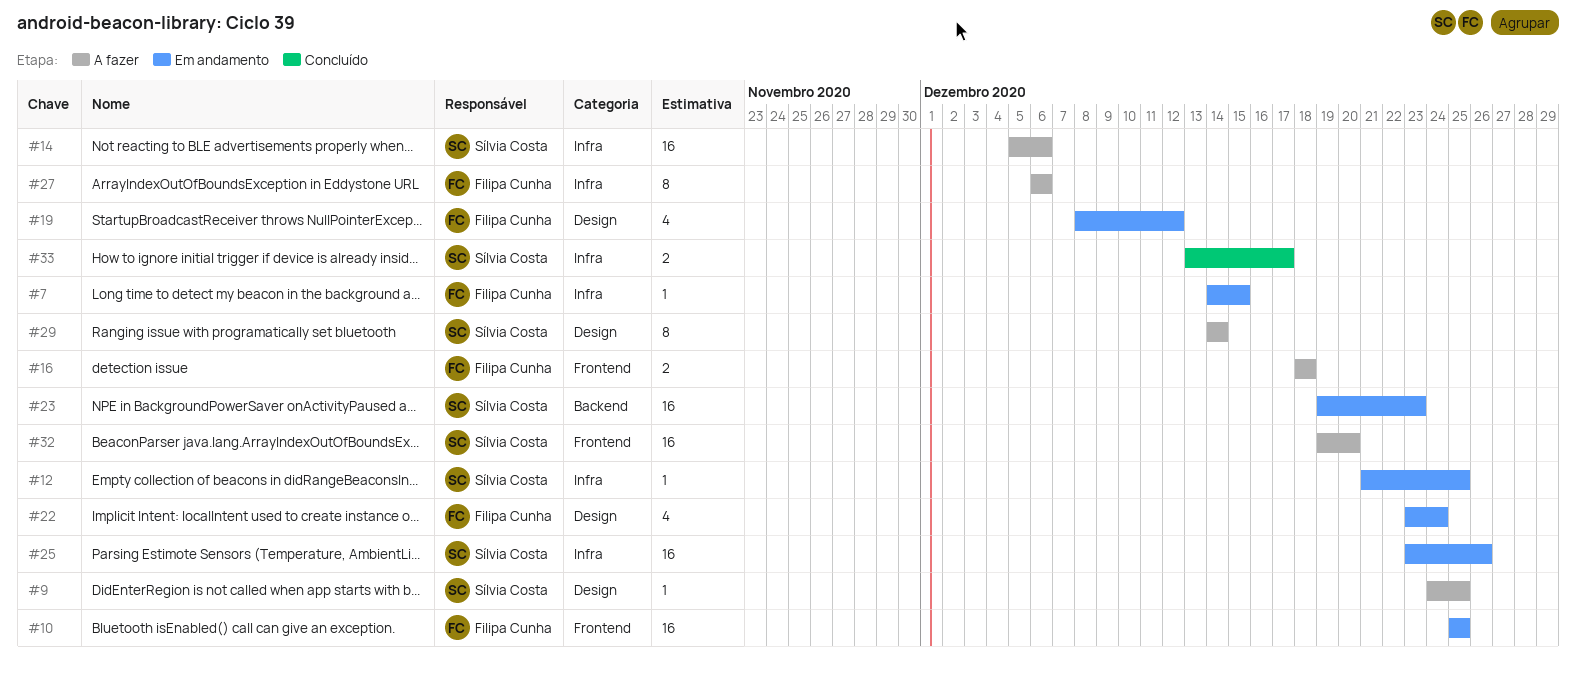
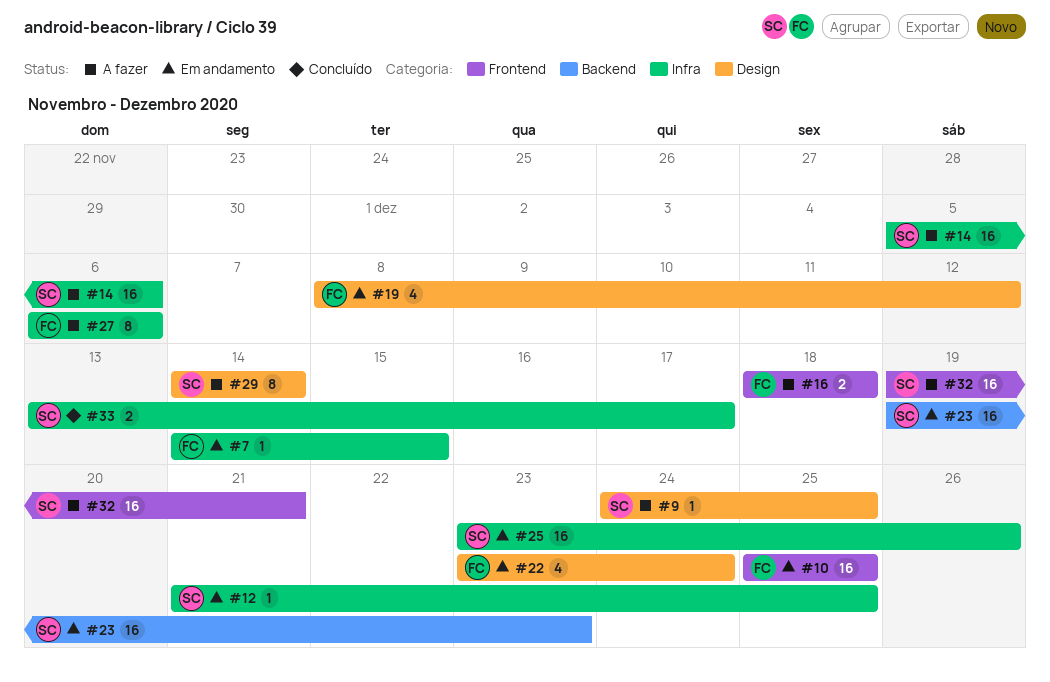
#32, due: Dec 20 -> Dec 21

